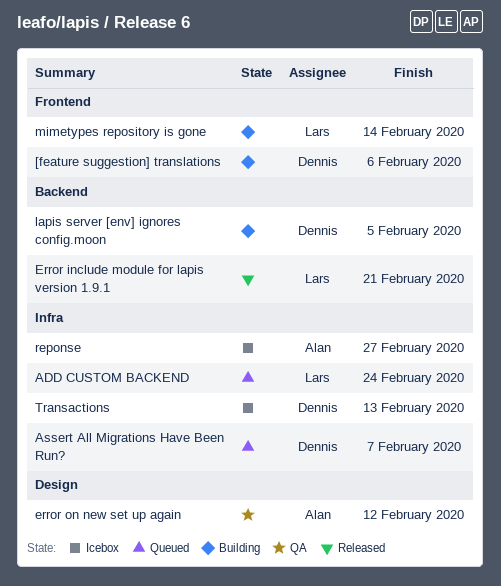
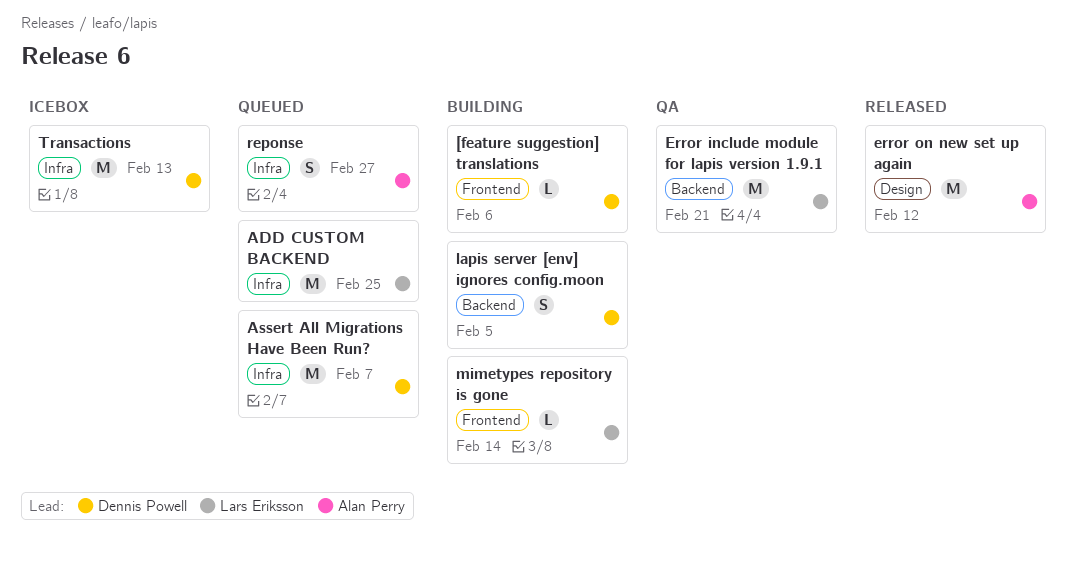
ADD CUSTOM BACKEND, due: Feb 24 -> Feb 25
Error include module for lapis version 1.9.1, status: Released -> QA
error on new set up again, status: QA -> Released
reponse, status: Icebox -> Queued

